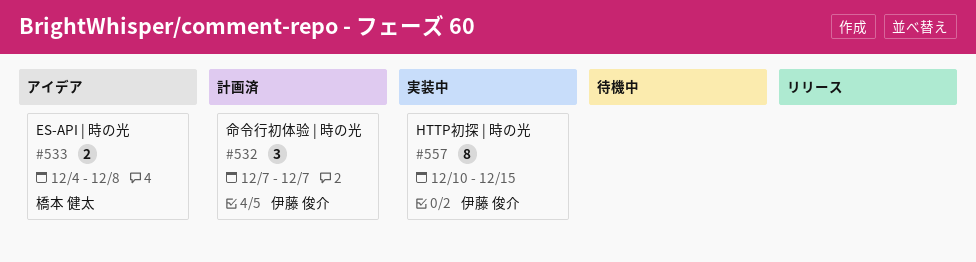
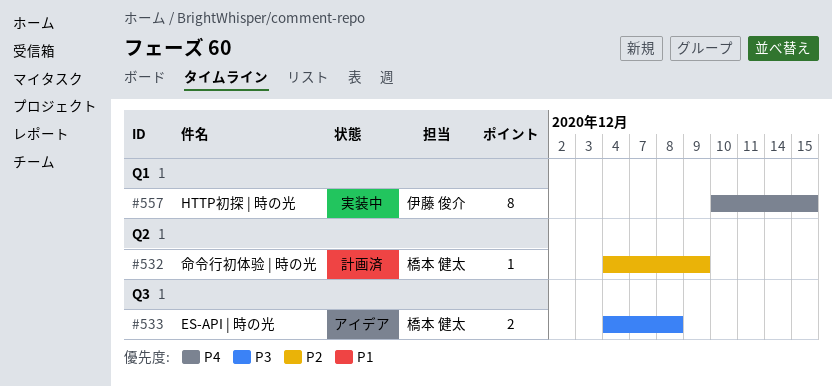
#532, owner: 伊藤 俊介 -> 橋本 健太
#532, estimate: 3 -> 1
#532, start: Dec 7 -> Dec 4
#532, due: Dec 7 -> Dec 9

